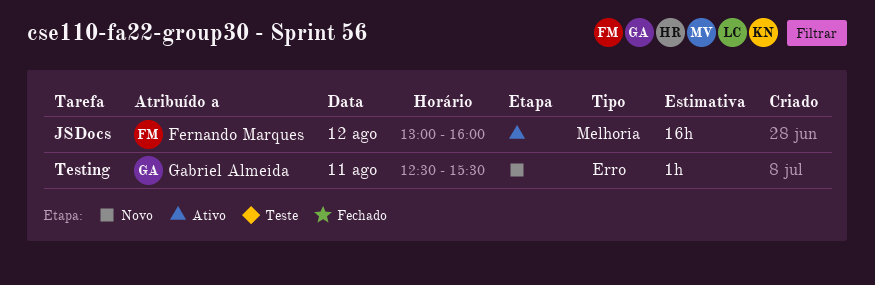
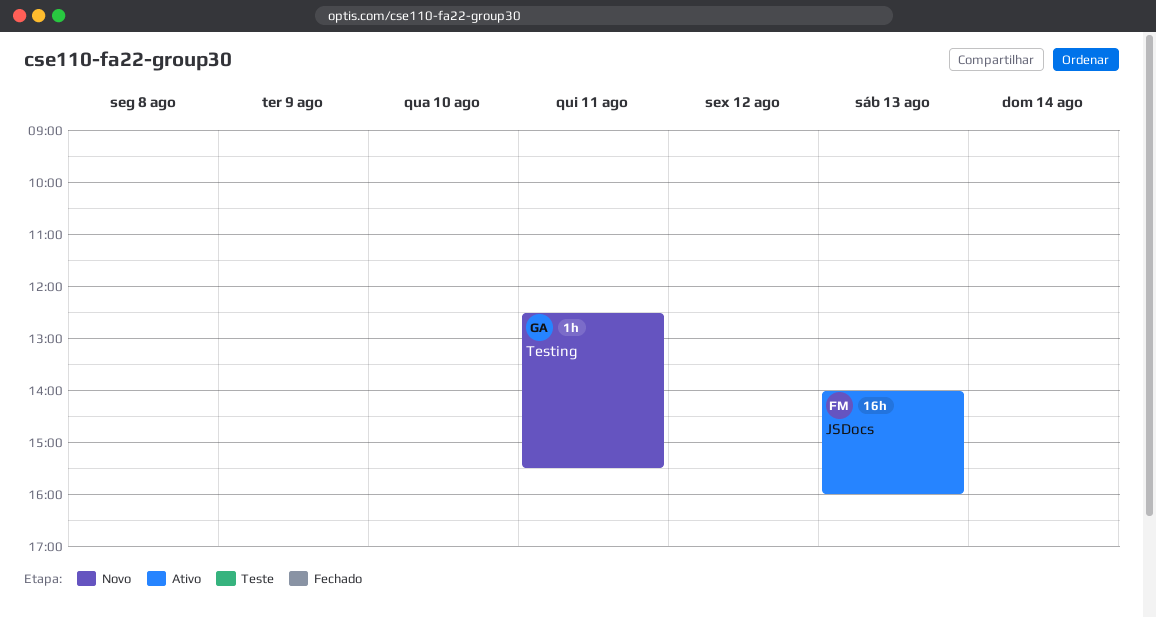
JSDocs, day: Aug 12 -> Aug 13
JSDocs, begins: 13:00 -> 14:00

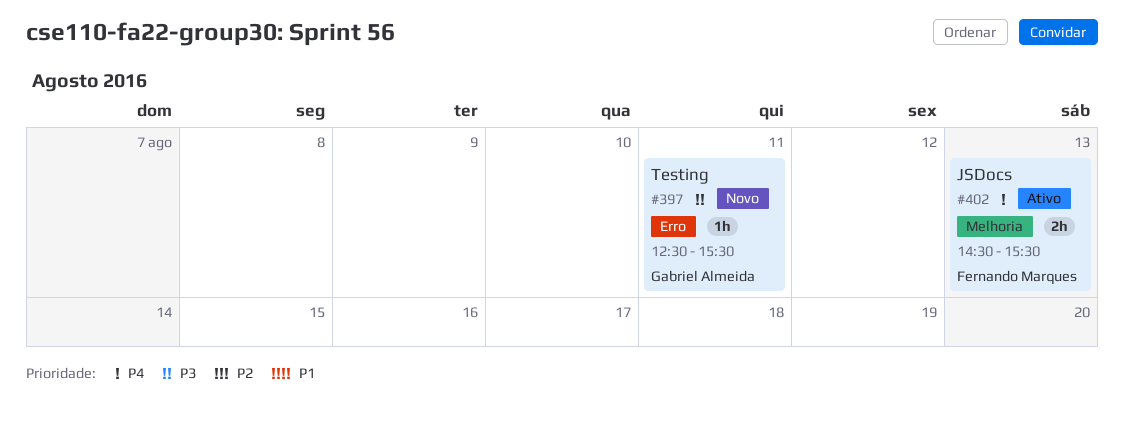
JSDocs, estimate: 16h -> 2h
JSDocs, begins: 14:00 -> 14:30
JSDocs, ends: 16:00 -> 15:30

